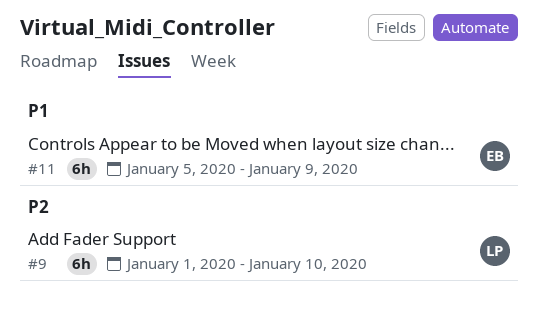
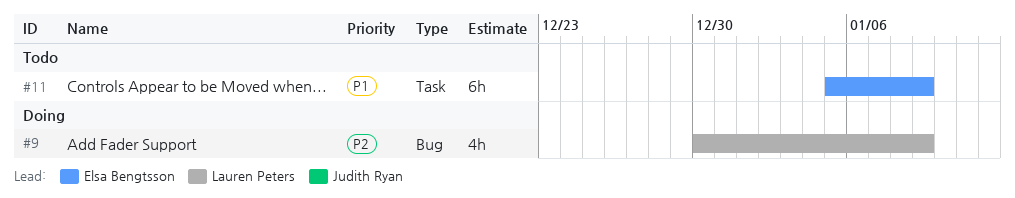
#9, estimate: 6h -> 4h
#9, start: Jan 1 -> Dec 30
#9, due: Jan 10 -> Jan 9

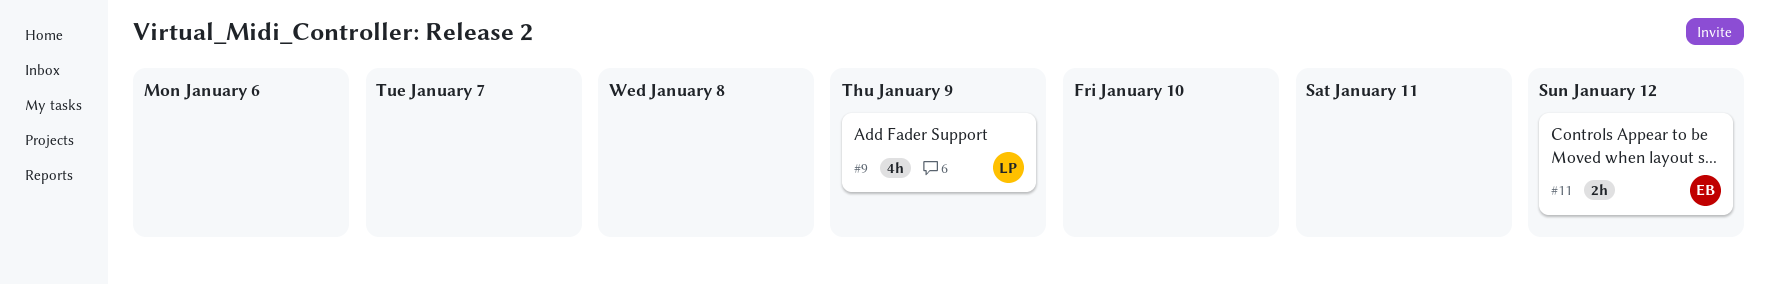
#11, estimate: 6h -> 2h
#11, due: Jan 9 -> Jan 12

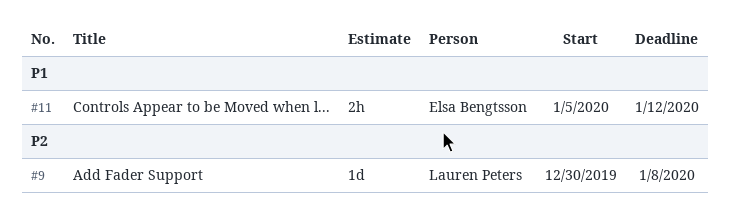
#9, estimate: 4h -> 1d
#9, due: Jan 9 -> Jan 8

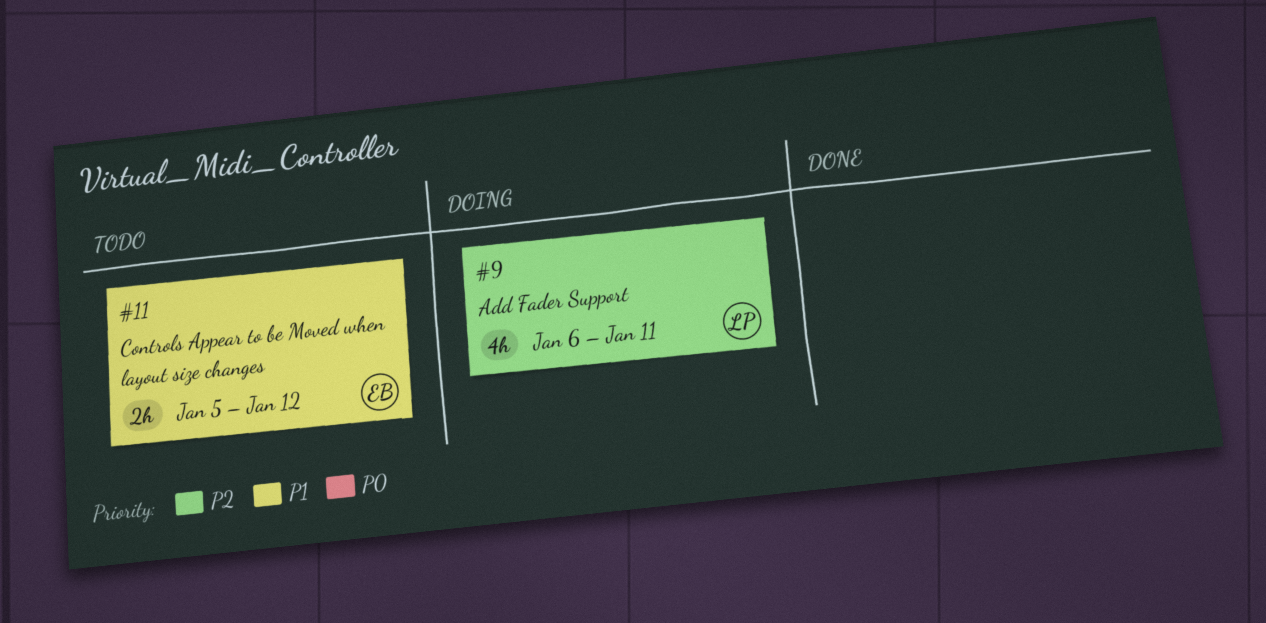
#9, estimate: 1d -> 4h
#9, start: Dec 30 -> Jan 6
#9, due: Jan 8 -> Jan 11

